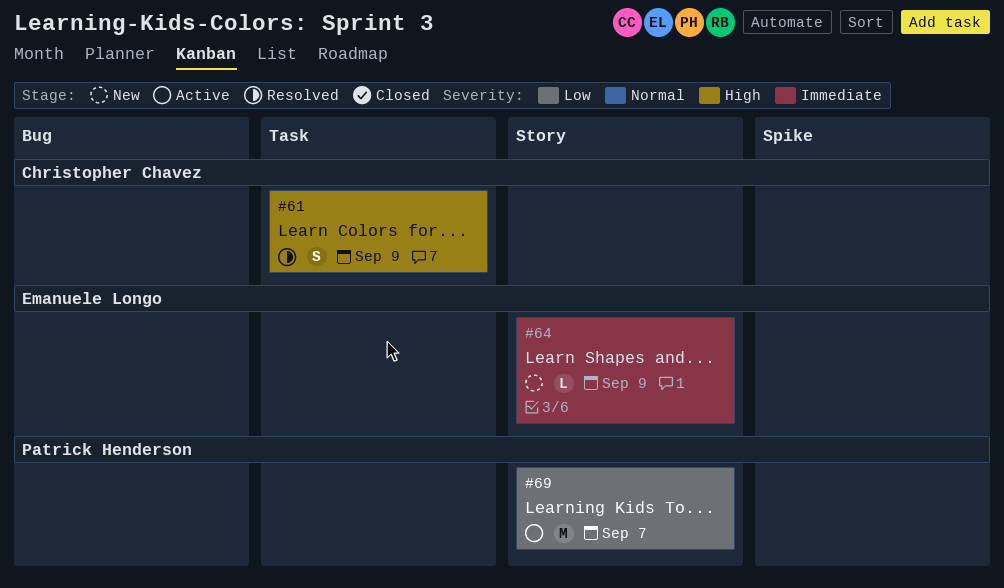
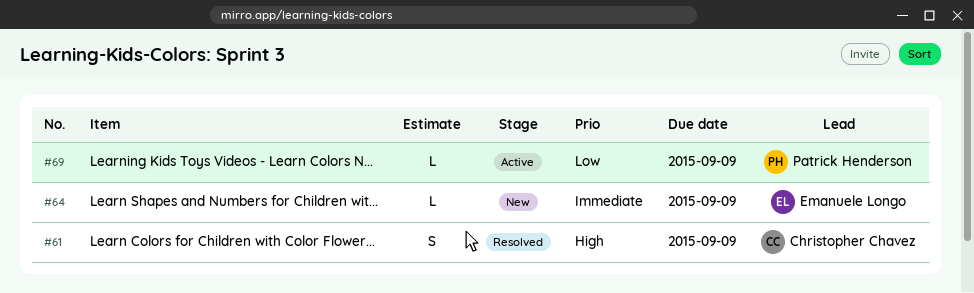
#69, estimate: M -> L
#69, due: Sep 7 -> Sep 9

